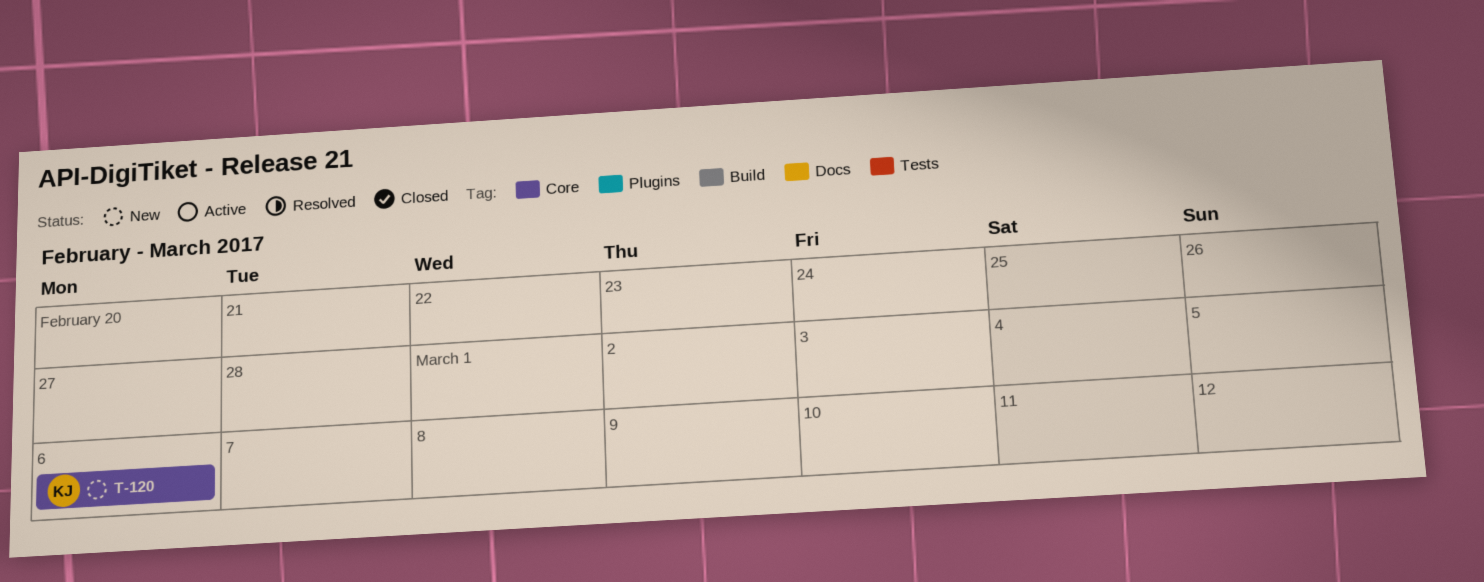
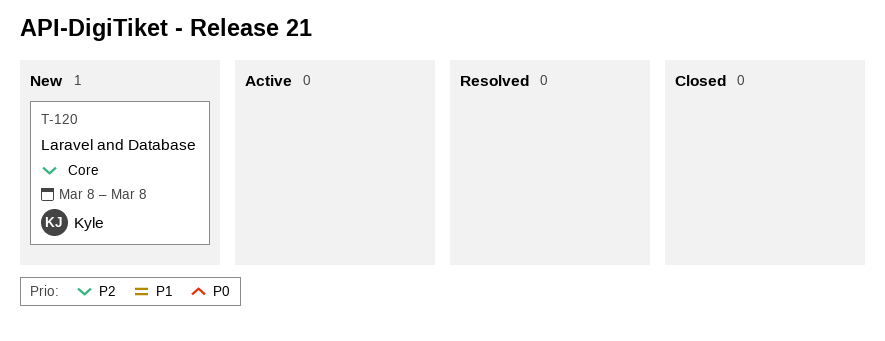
T-120, start: Mar 6 -> Mar 8
T-120, due: Mar 6 -> Mar 8

